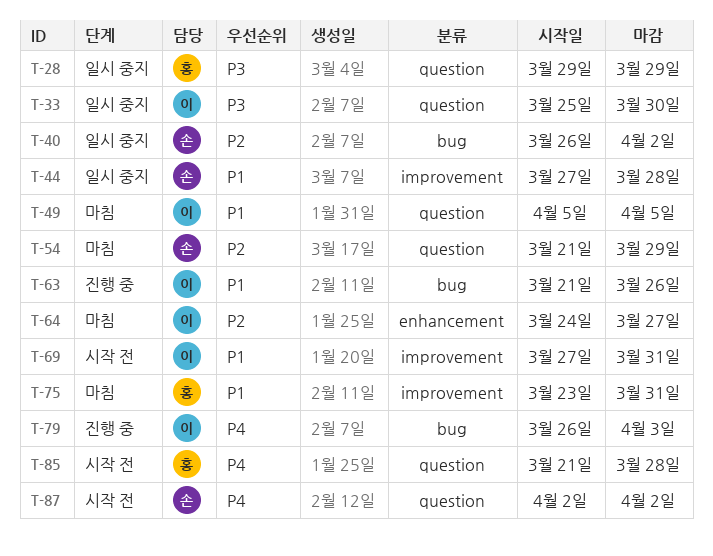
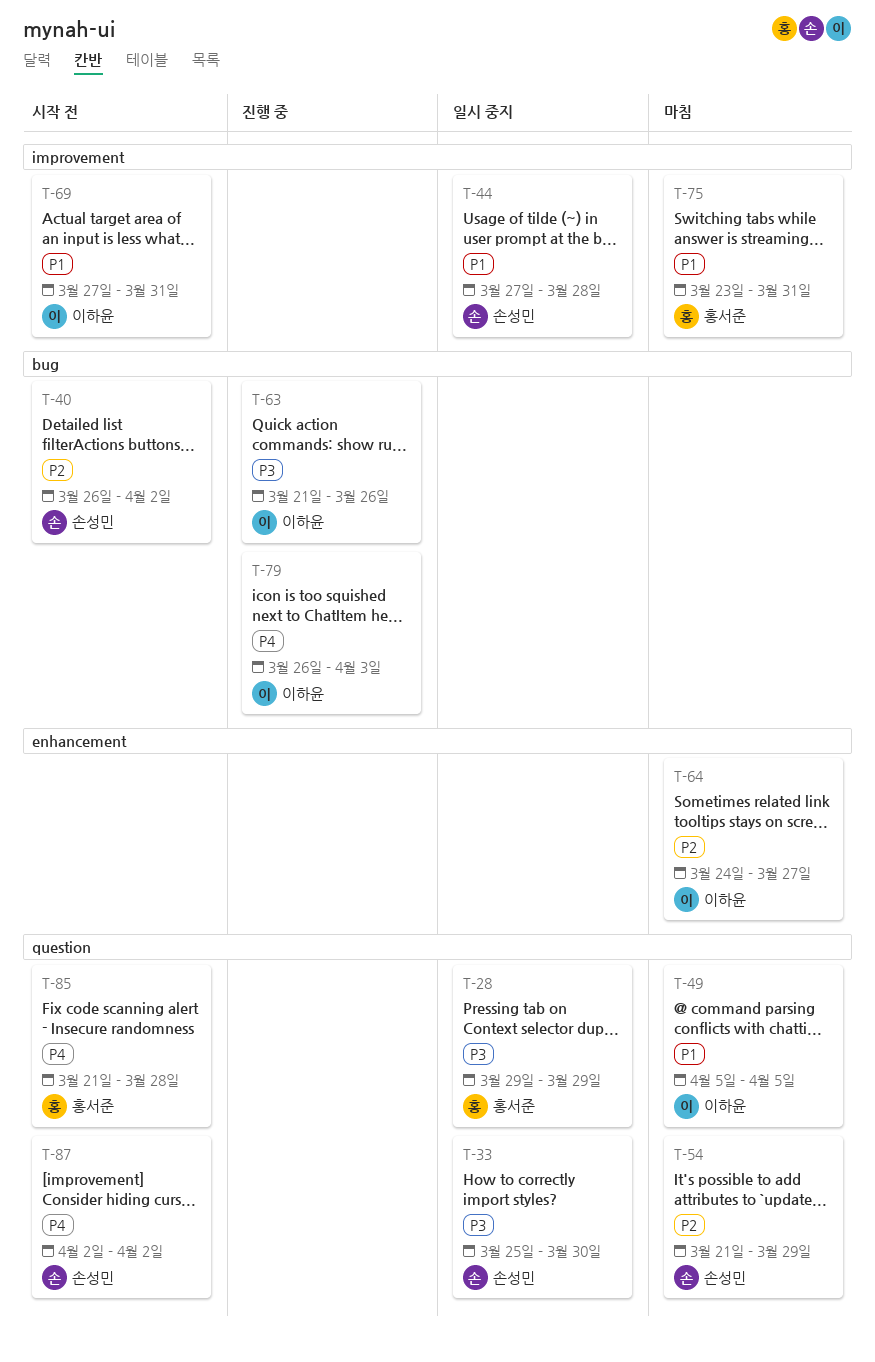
T-33, owner: 이하윤 -> 손성민
T-40, status: 일시 중지 -> 시작 전
T-63, priority: P1 -> P3

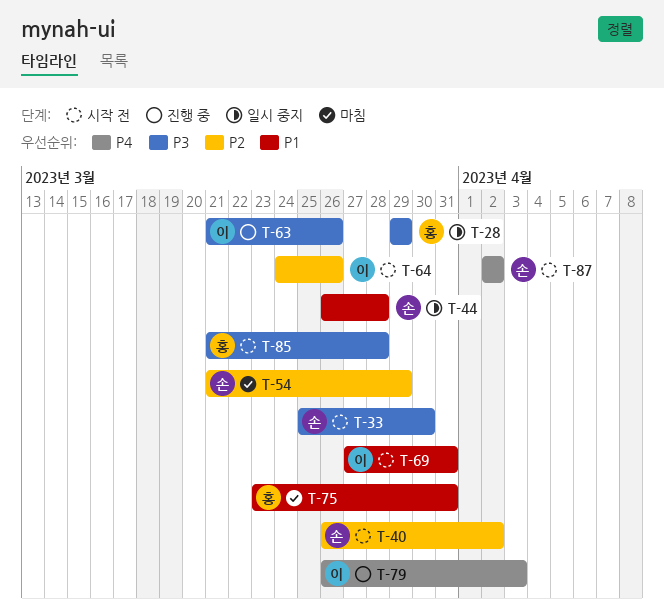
T-33, status: 일시 중지 -> 시작 전
T-44, start: Mar 27 -> Mar 26
T-49: present -> none
T-64, status: 마침 -> 시작 전
T-64, due: Mar 27 -> Mar 26
T-85, priority: P4 -> P3

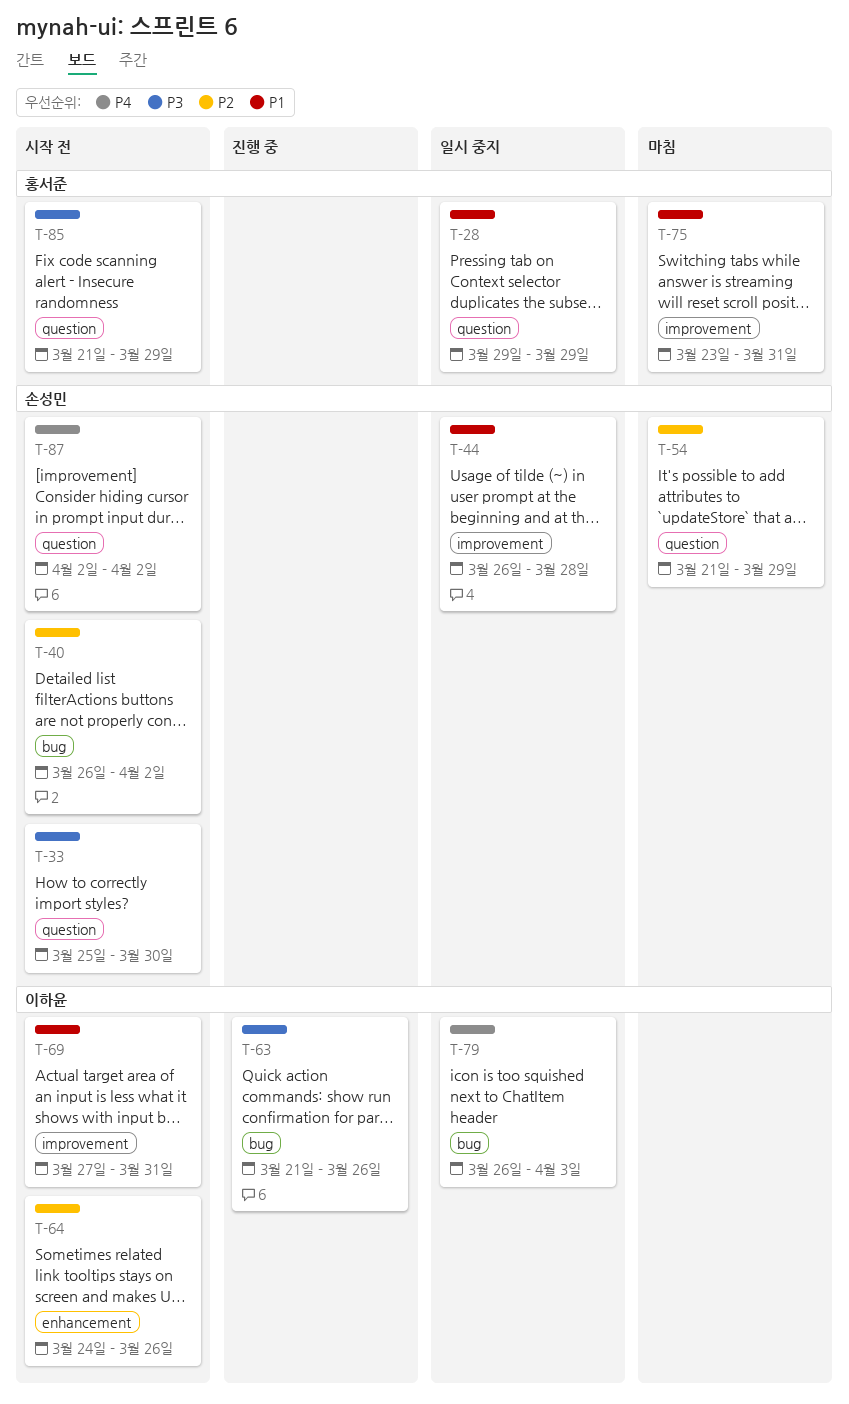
T-28, priority: P3 -> P1
T-79, status: 진행 중 -> 일시 중지
T-85, due: Mar 28 -> Mar 29

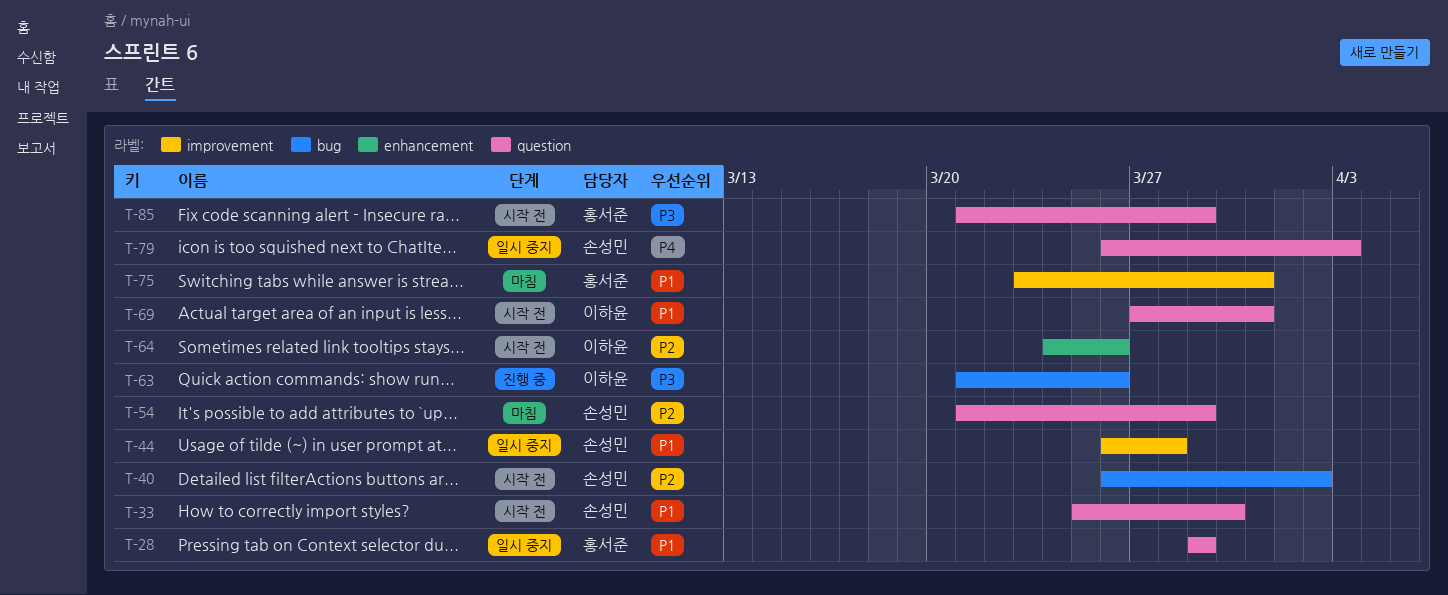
T-33, priority: P3 -> P1
T-69, label: improvement -> question
T-79, owner: 이하윤 -> 손성민
T-79, label: bug -> question
T-87: present -> none

